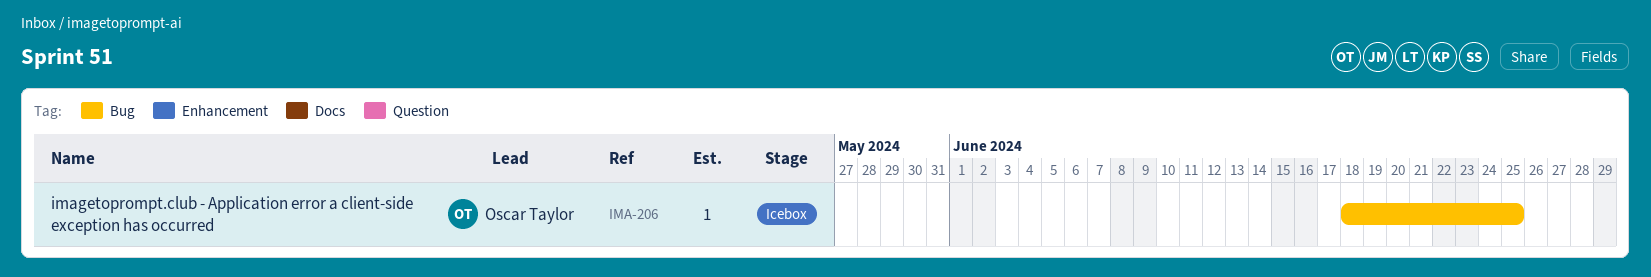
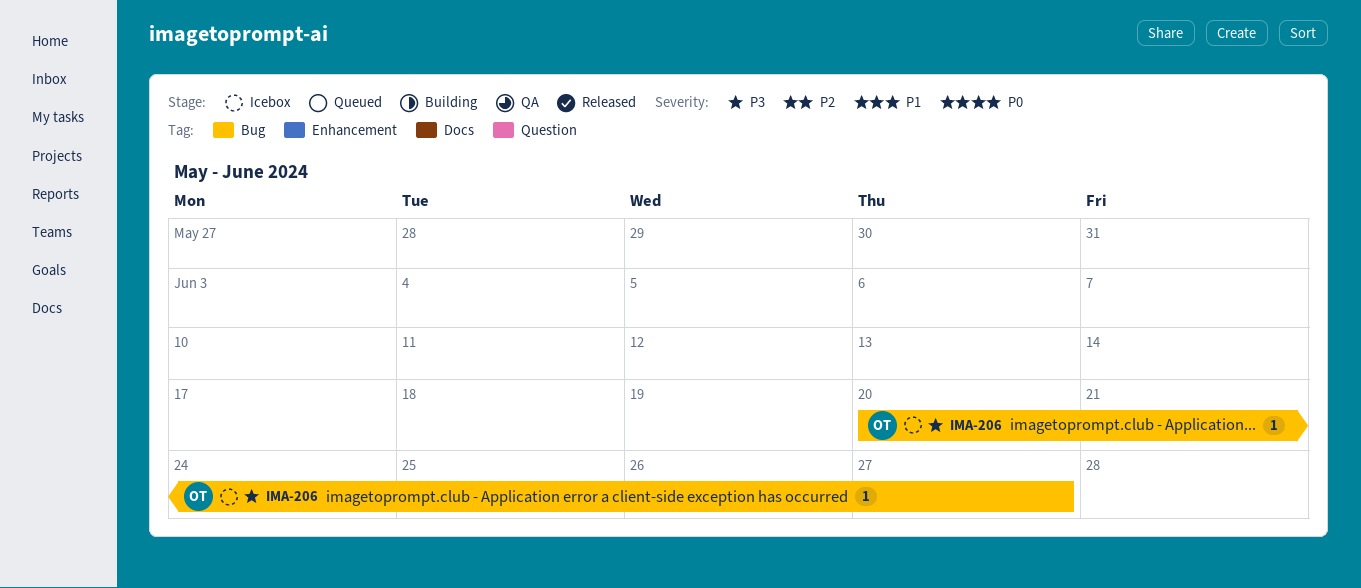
IMA-206, start: Jun 18 -> Jun 20
IMA-206, due: Jun 25 -> Jun 27

